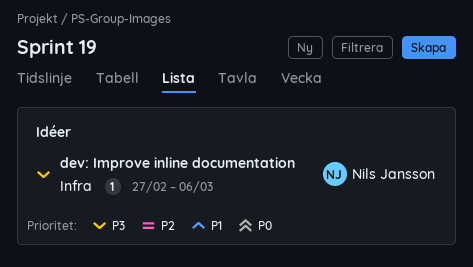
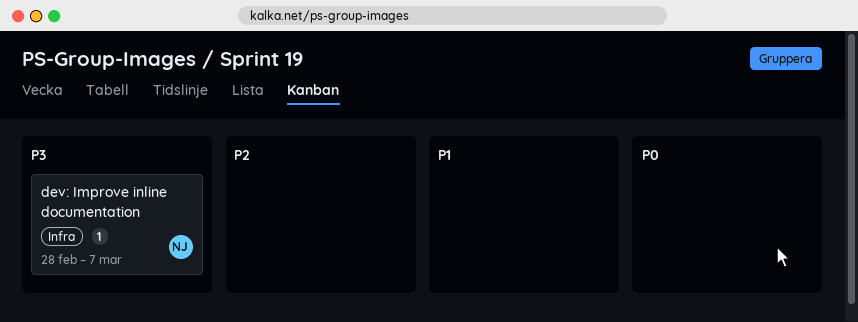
dev: Improve inline documentation, start: Feb 27 -> Feb 28
dev: Improve inline documentation, due: Mar 6 -> Mar 7

